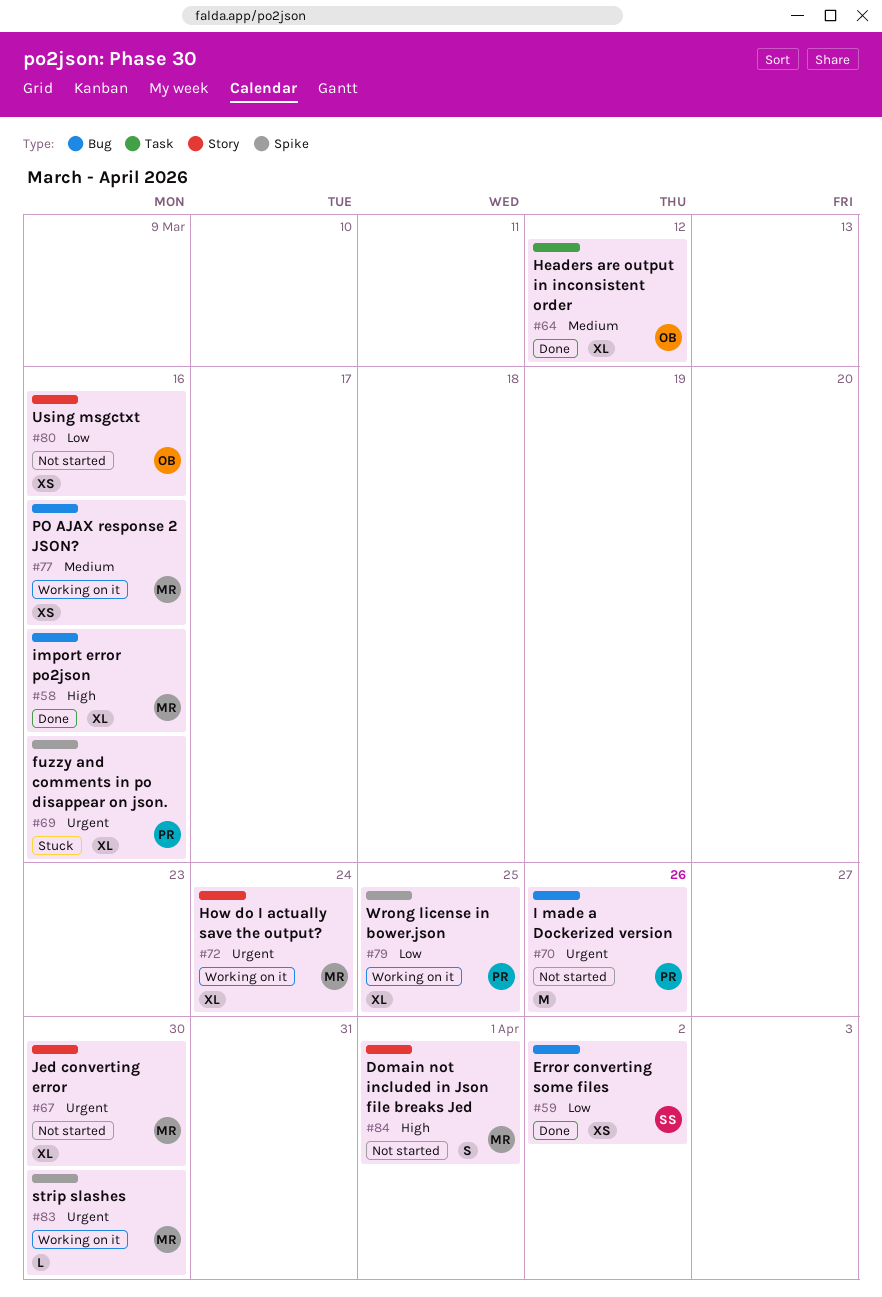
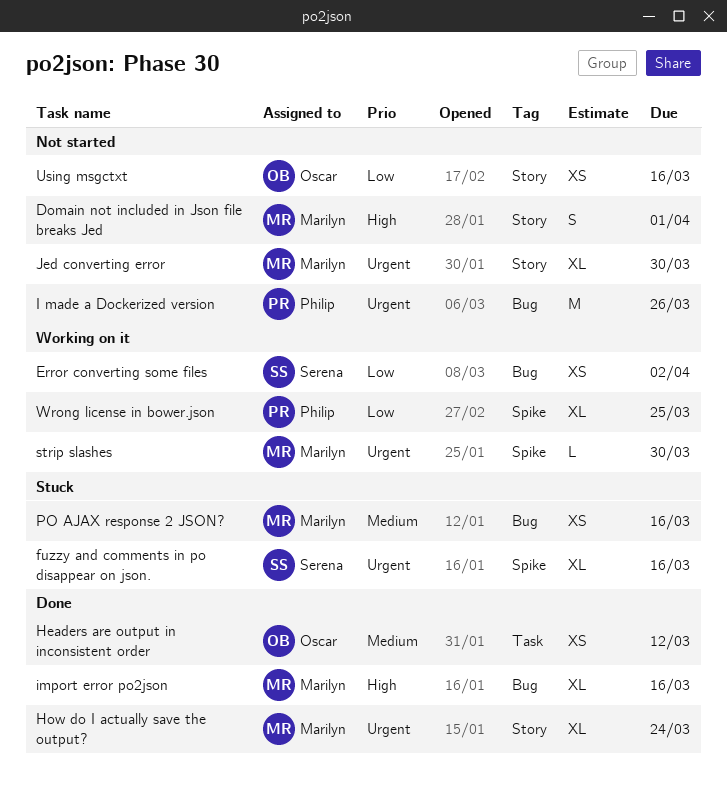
Error converting some files, status: Done -> Working on it
fuzzy and comments in po disappear on json., owner: Philip -> Serena
Headers are output in inconsistent order, estimate: XL -> XS
How do I actually save the output?, status: Working on it -> Done
PO AJAX response 2 JSON?, status: Working on it -> Stuck

